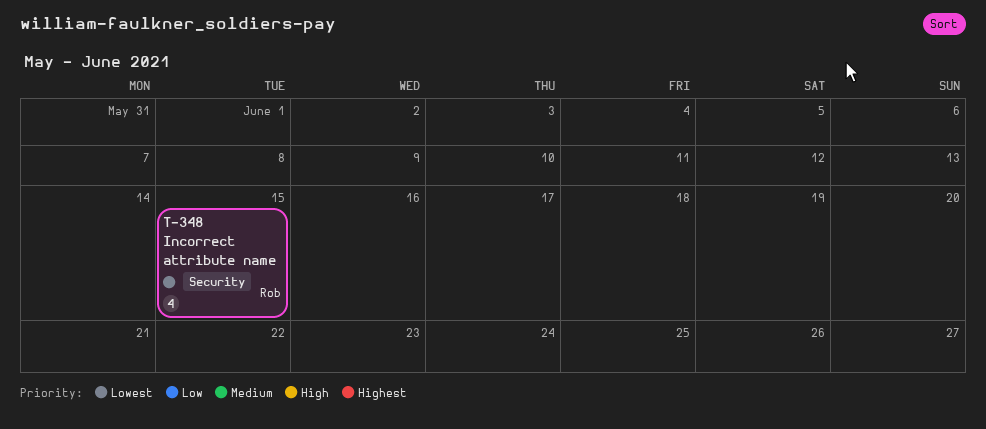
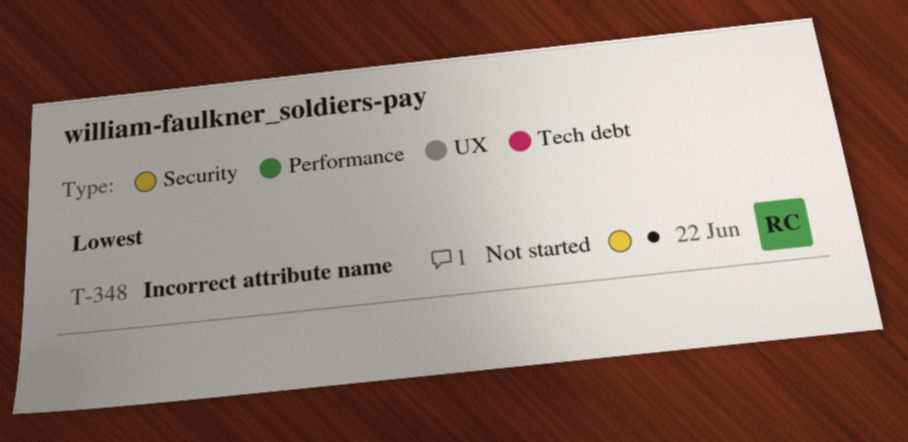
T-348, estimate: 4 -> 1
T-348, due: Jun 15 -> Jun 22

